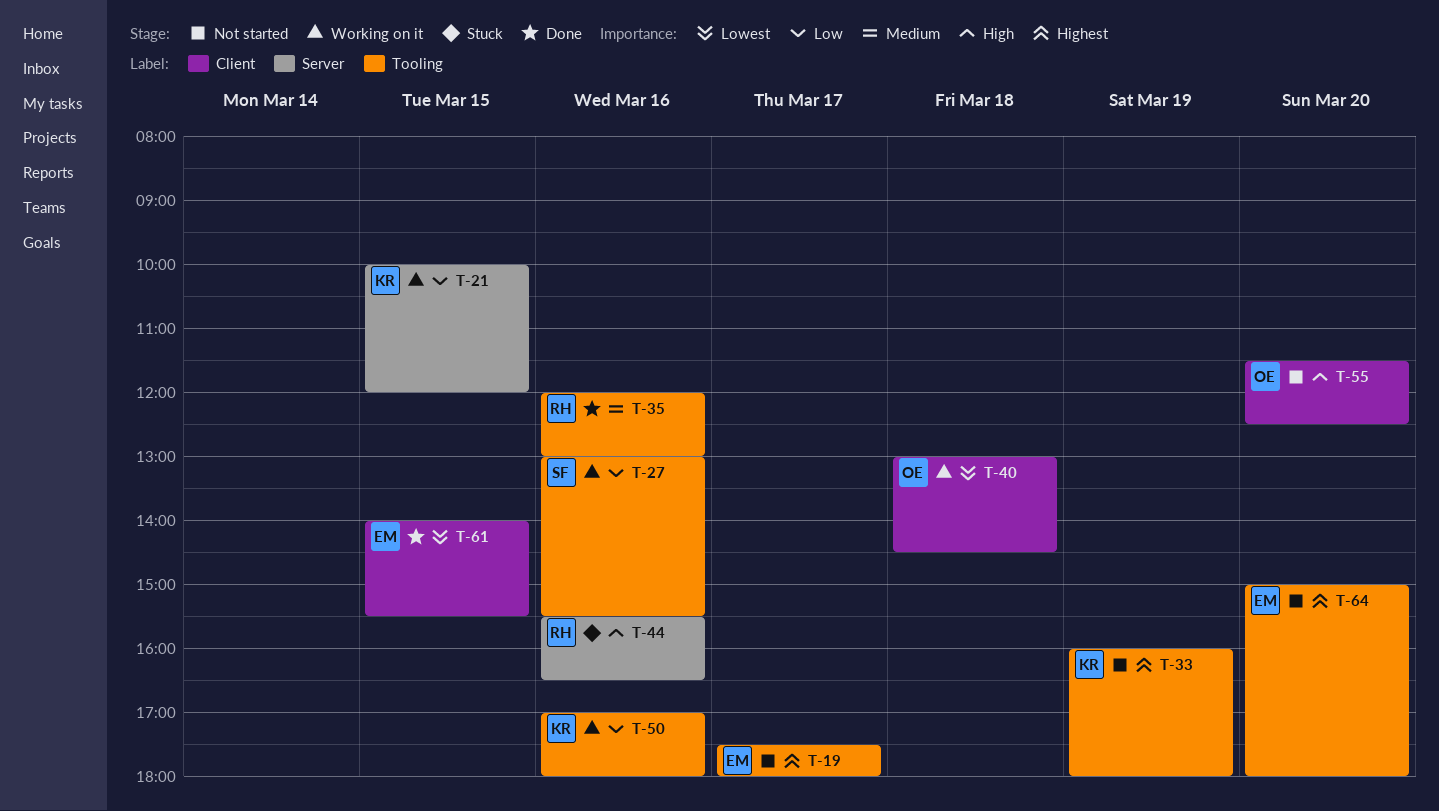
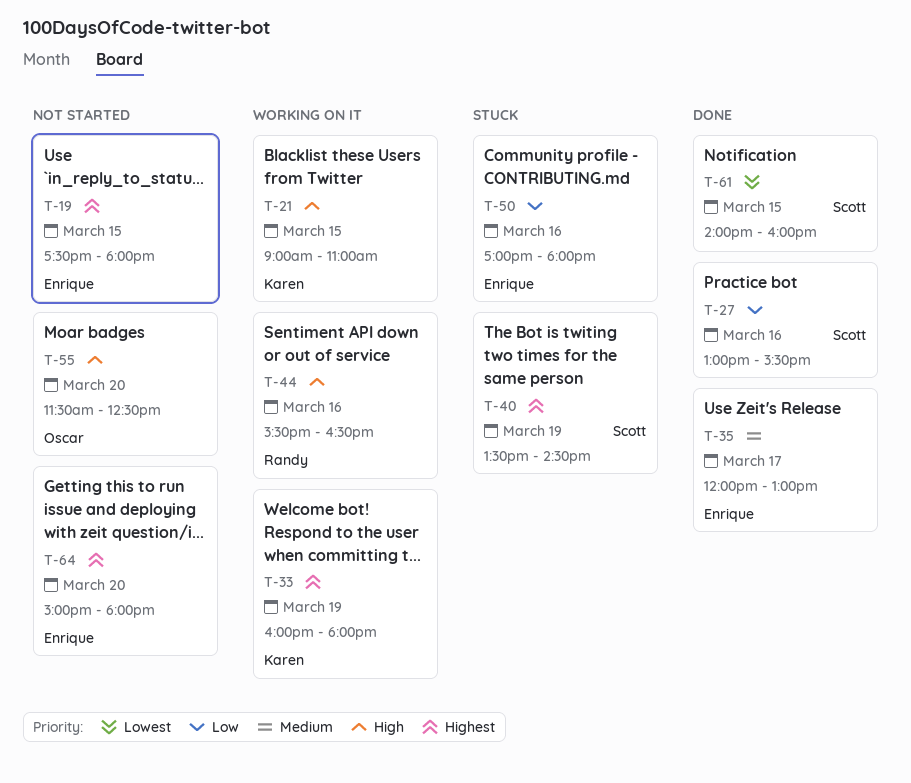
T-19, day: Mar 17 -> Mar 15
T-21, priority: Low -> High
T-21, begins: 10:00 -> 09:00
T-21, ends: 12:00 -> 11:00
T-27, status: Working on it -> Done
T-33, status: Not started -> Working on it
T-35, owner: Randy -> Enrique
T-35, day: Mar 16 -> Mar 17
T-40, status: Working on it -> Stuck
T-40, owner: Oscar -> Scott
T-40, priority: Lowest -> Highest
T-40, day: Mar 18 -> Mar 19
T-40, begins: 13:00 -> 13:30
T-44, status: Stuck -> Working on it
T-50, status: Working on it -> Stuck
T-50, owner: Karen -> Enrique
T-61, owner: Enrique -> Scott
T-61, ends: 15:30 -> 16:00

